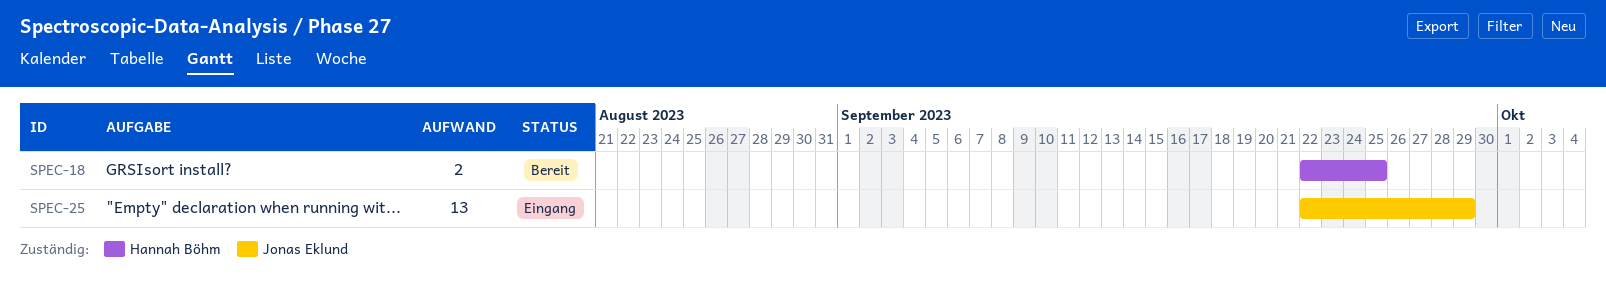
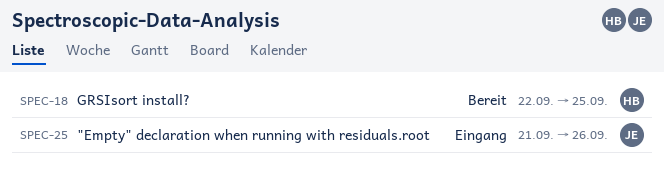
SPEC-25, start: Sep 22 -> Sep 21
SPEC-25, due: Sep 29 -> Sep 26

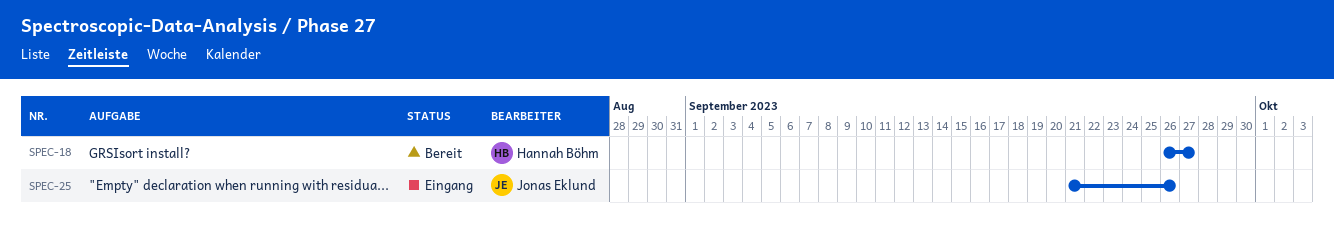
SPEC-18, start: Sep 22 -> Sep 26
SPEC-18, due: Sep 25 -> Sep 27

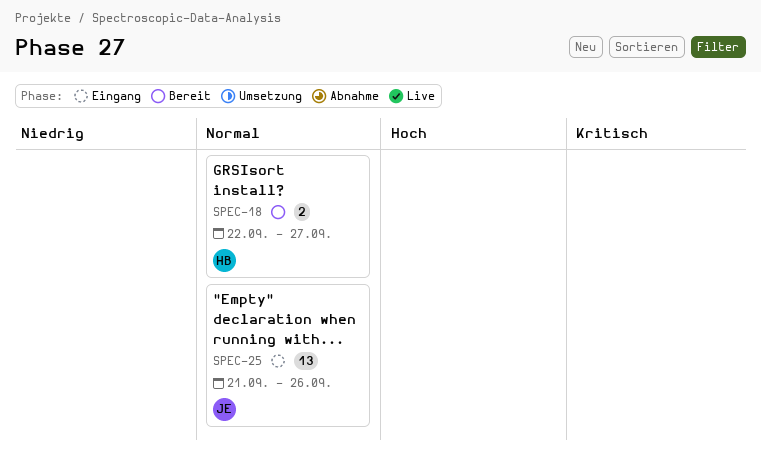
SPEC-18, start: Sep 26 -> Sep 22

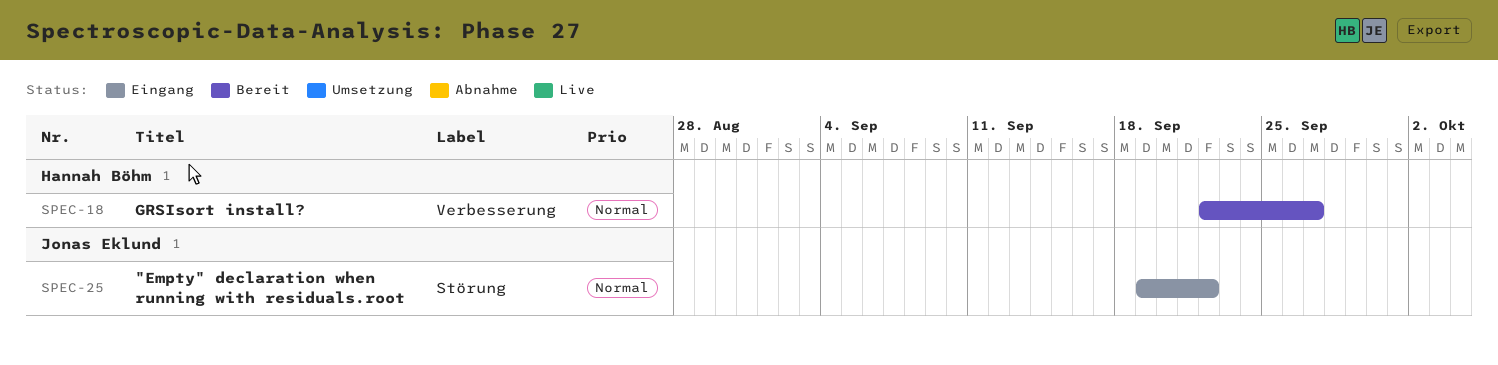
SPEC-25, start: Sep 21 -> Sep 19
SPEC-25, due: Sep 26 -> Sep 22

